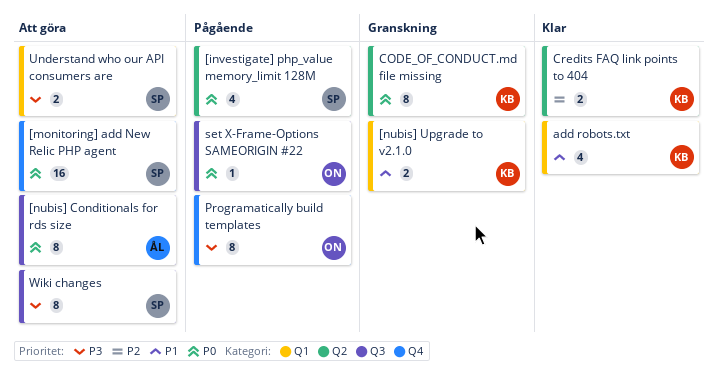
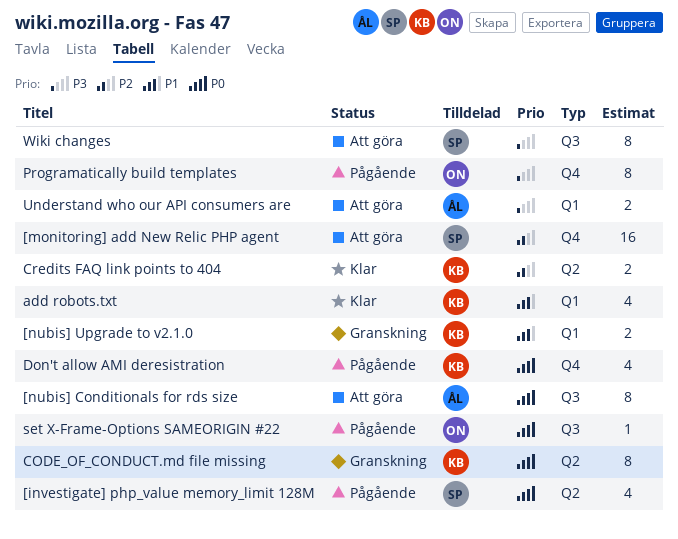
[monitoring] add New Relic PHP agent, priority: P0 -> P2
Don't allow AMI deresistration: none -> present
Understand who our API consumers are, owner: SP -> ÅL

